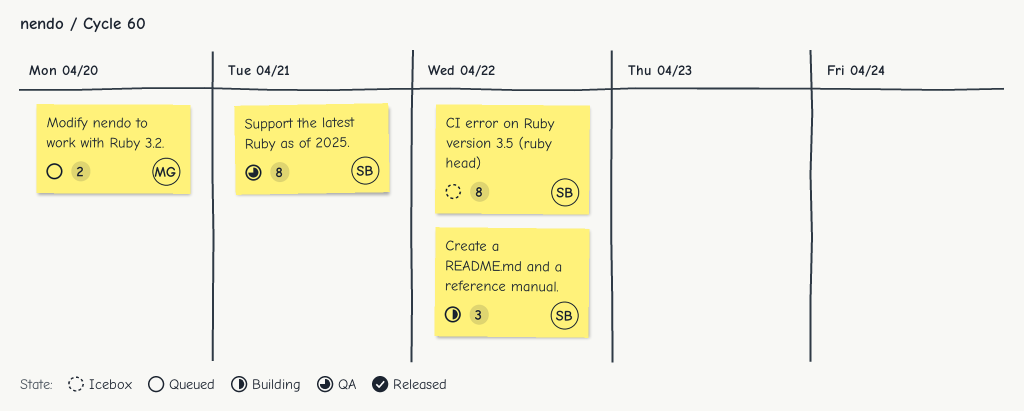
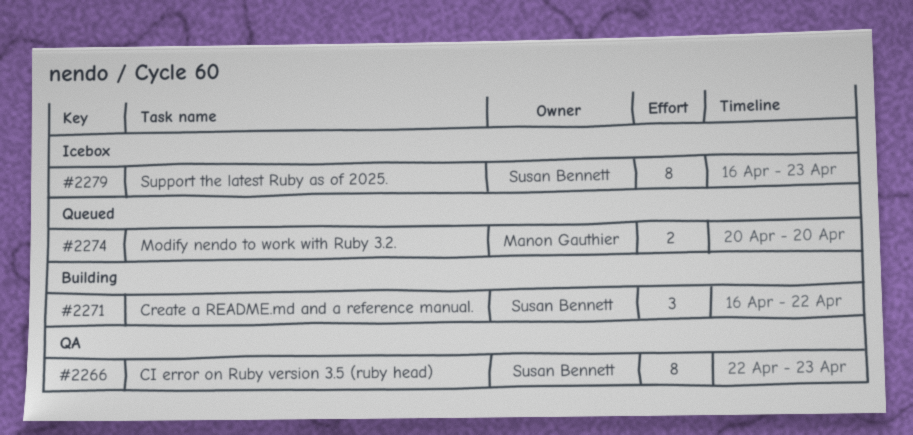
CI error on Ruby version 3.5 (ruby head), status: Icebox -> QA
CI error on Ruby version 3.5 (ruby head), due: Apr 22 -> Apr 23
Support the latest Ruby as of 2025., status: QA -> Icebox
Support the latest Ruby as of 2025., due: Apr 21 -> Apr 23

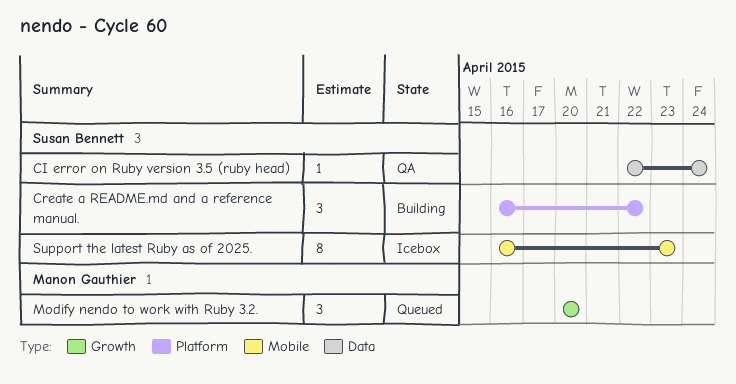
CI error on Ruby version 3.5 (ruby head), estimate: 8 -> 1
CI error on Ruby version 3.5 (ruby head), due: Apr 23 -> Apr 24
Modify nendo to work with Ruby 3.2., estimate: 2 -> 3

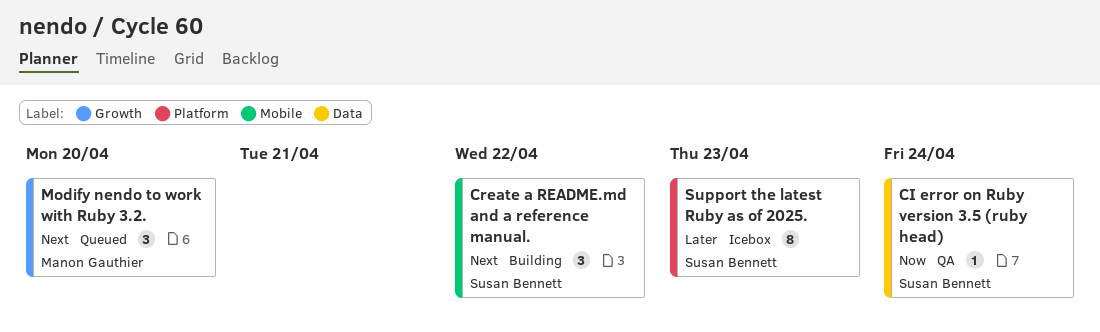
Create a README.md and a reference manual., label: Platform -> Mobile
Support the latest Ruby as of 2025., label: Mobile -> Platform

